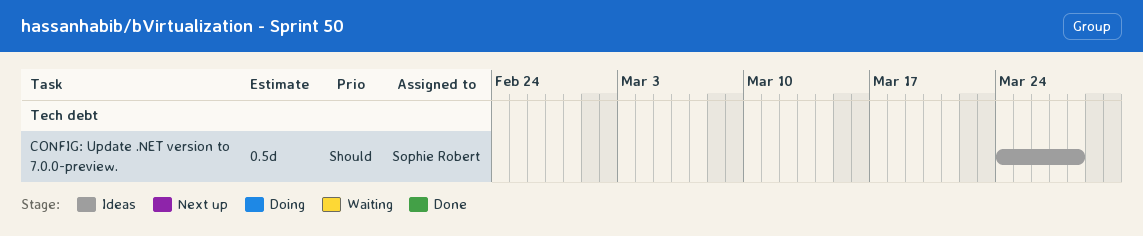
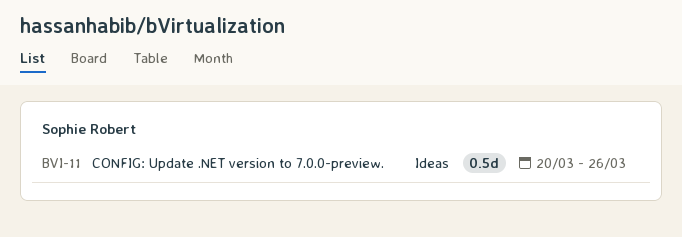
CONFIG: Update .NET version to 7.0.0-preview., start: Mar 24 -> Mar 20
CONFIG: Update .NET version to 7.0.0-preview., due: Mar 28 -> Mar 26

